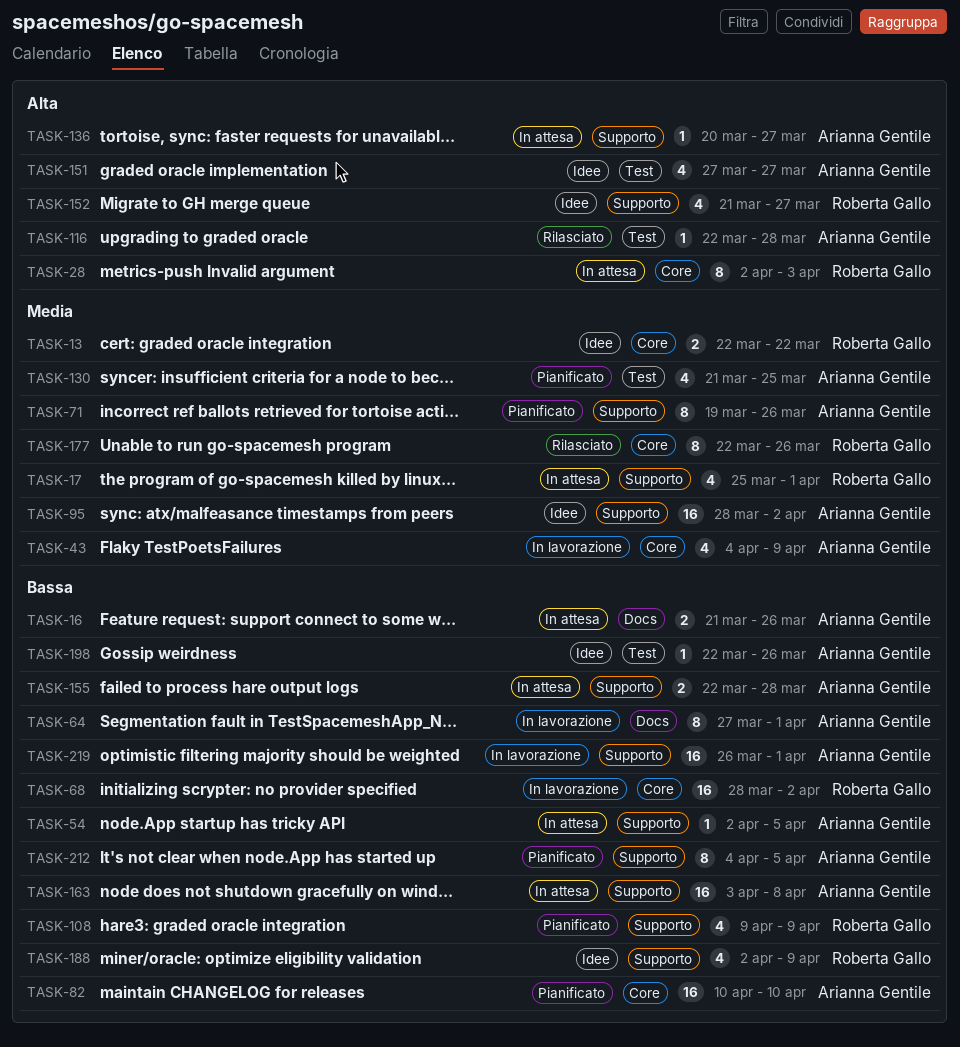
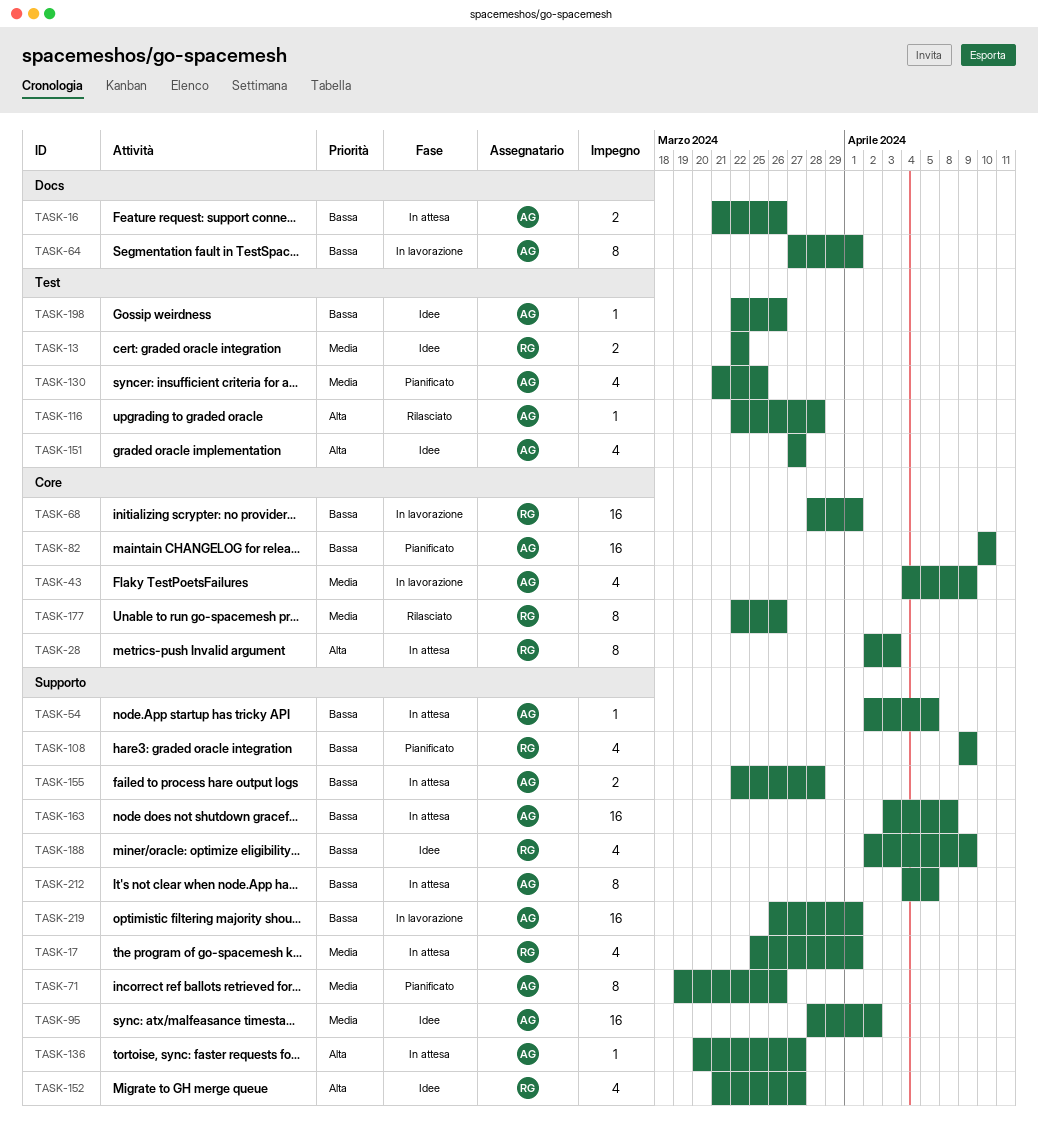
TASK-13, label: Core -> Test
TASK-68, due: Apr 2 -> Apr 1
TASK-212, status: Pianificato -> In attesa

